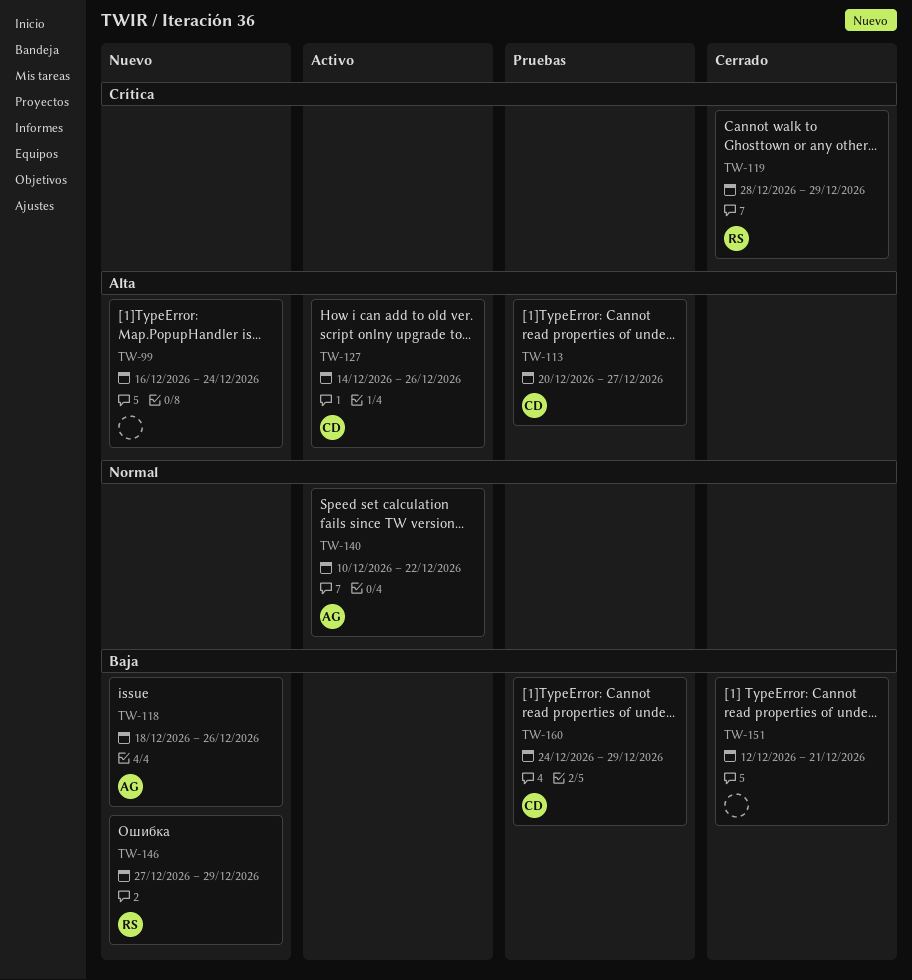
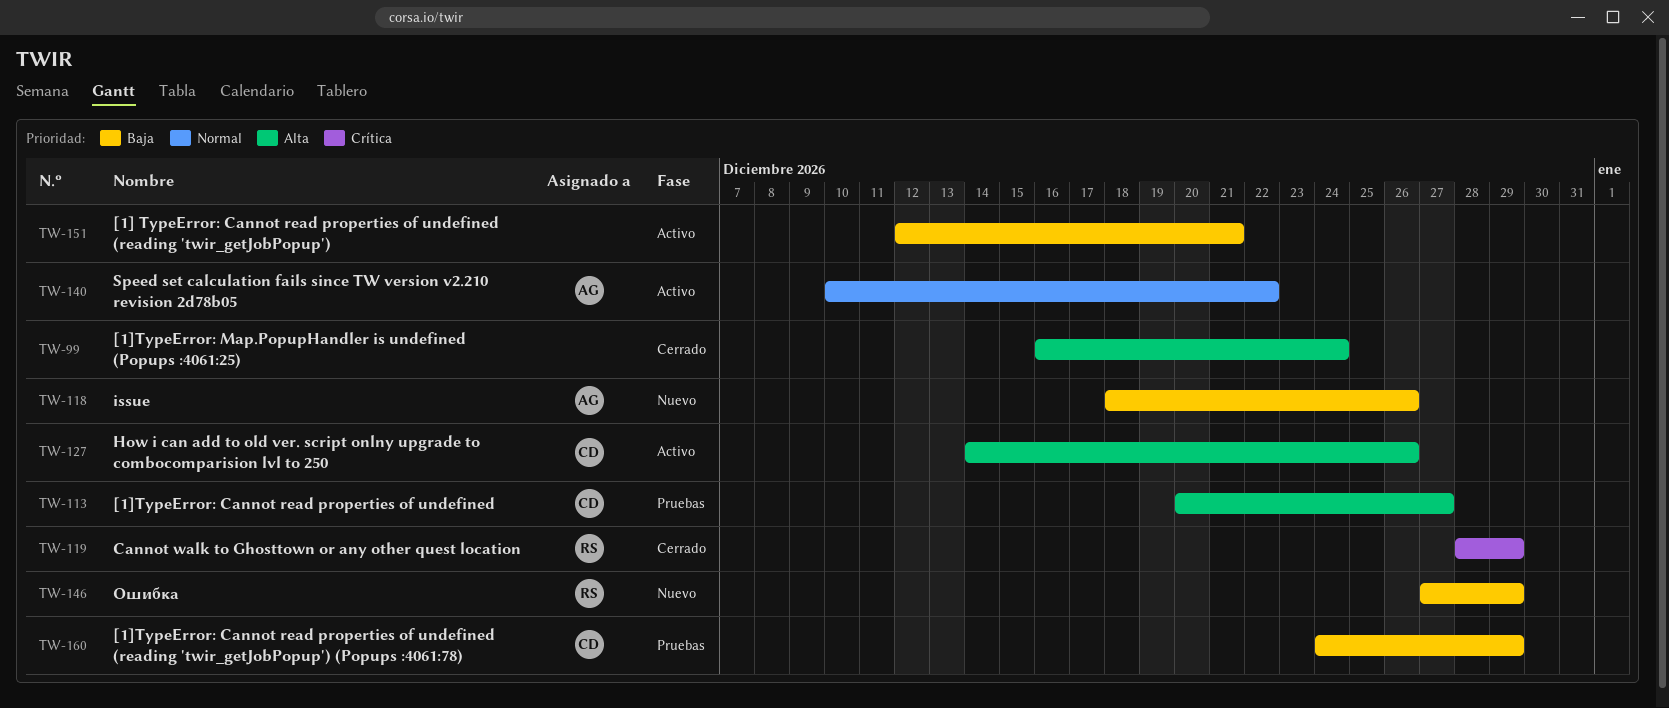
TW-99, status: Nuevo -> Cerrado
TW-151, status: Cerrado -> Activo

